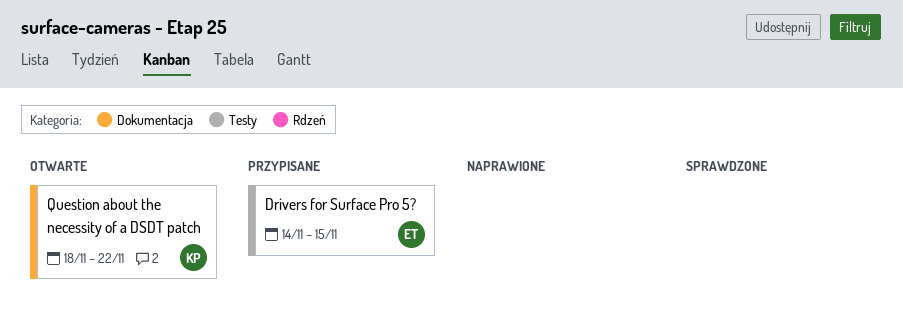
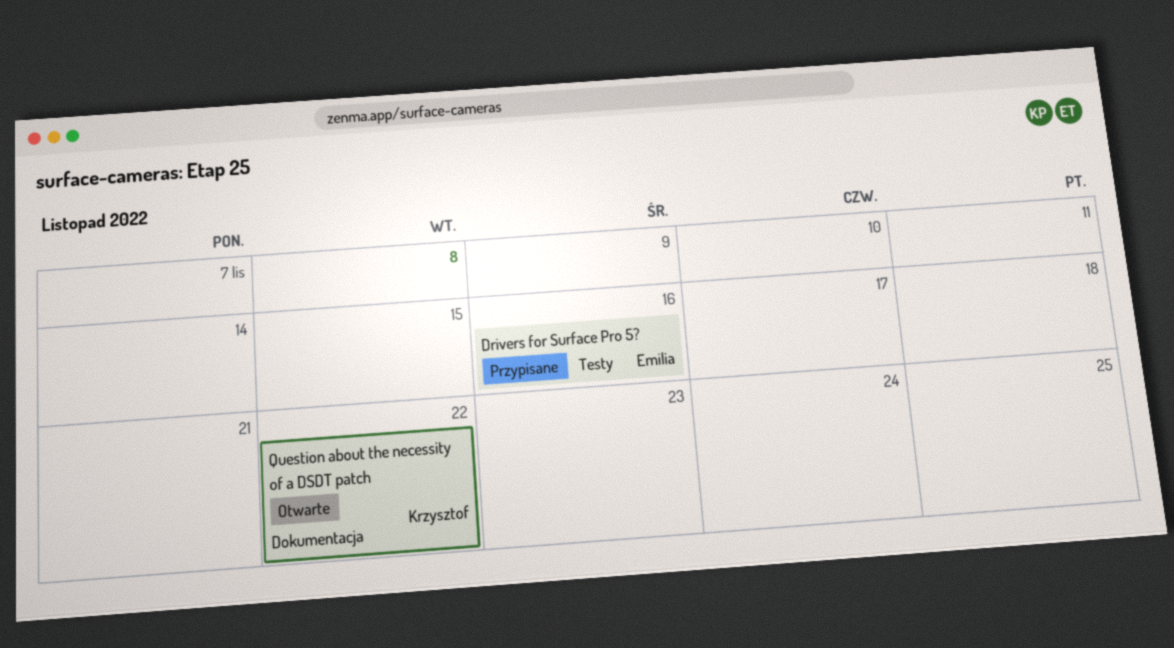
Drivers for Surface Pro 5?, due: Nov 15 -> Nov 16

